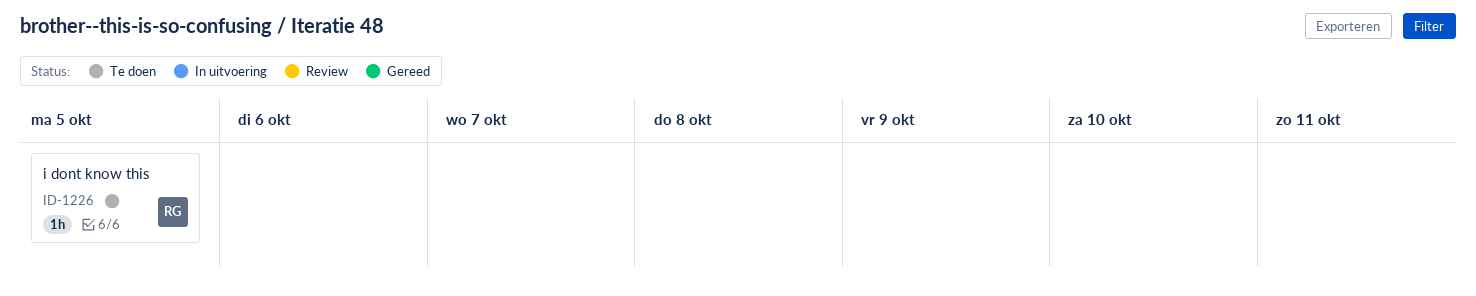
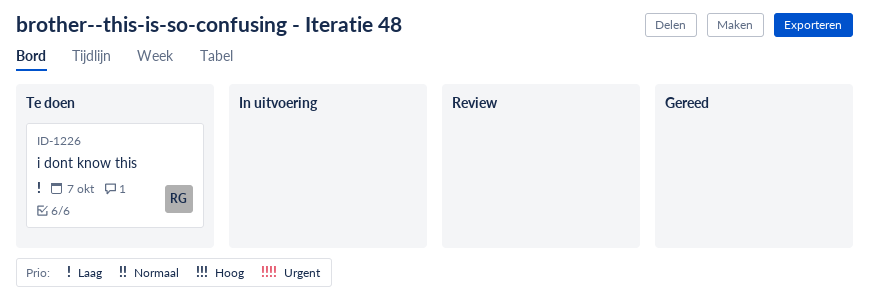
ID-1226, due: Oct 5 -> Oct 7

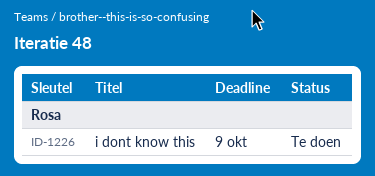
ID-1226, due: Oct 7 -> Oct 9

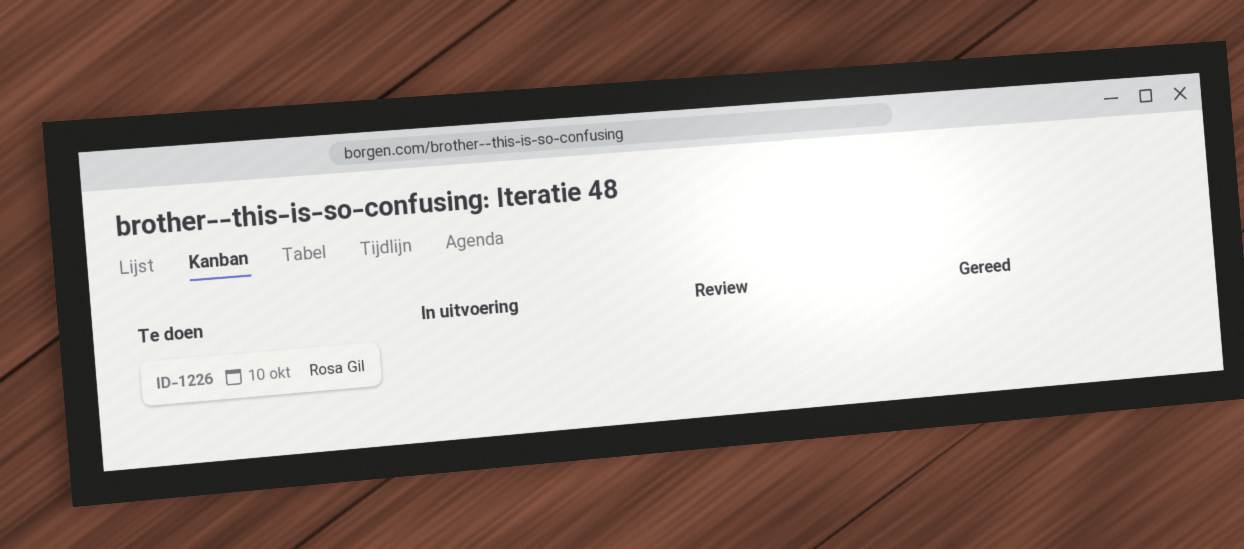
ID-1226, due: Oct 9 -> Oct 10

